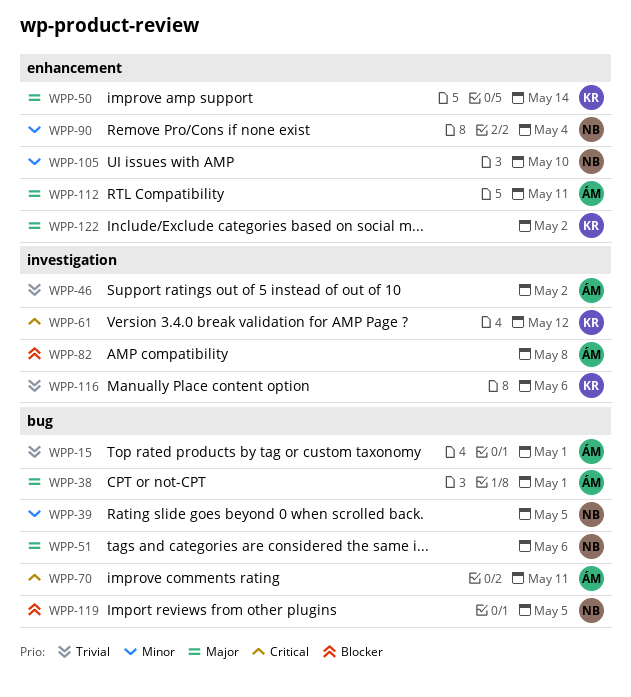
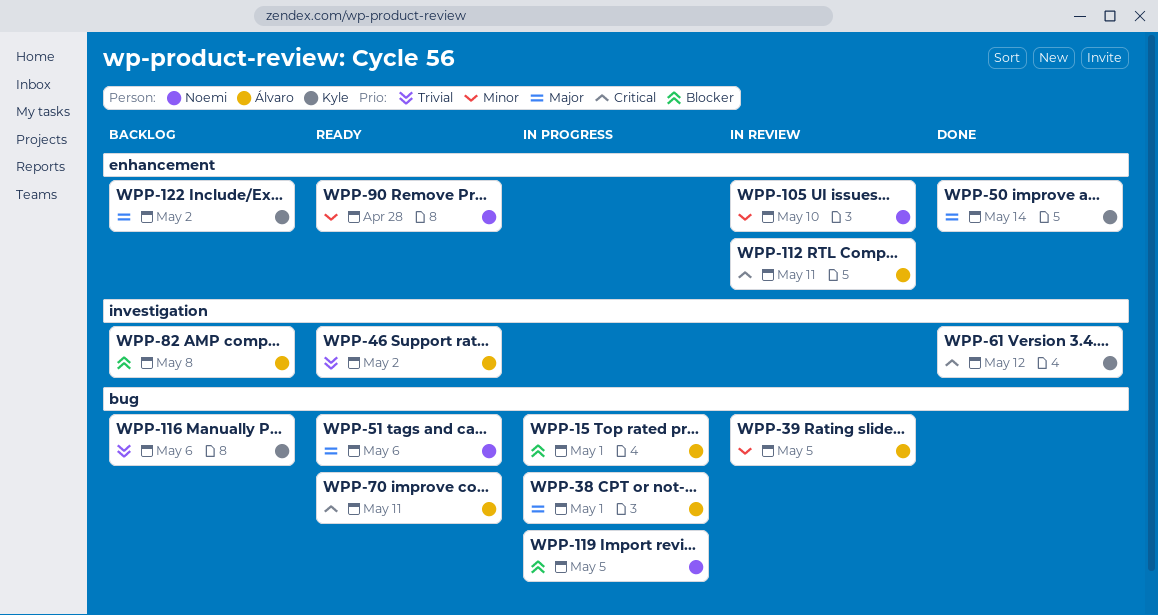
WPP-15, priority: Trivial -> Blocker
WPP-39, owner: Noemi -> Álvaro
WPP-90, due: May 4 -> Apr 28
WPP-112, priority: Major -> Critical
WPP-116, label: investigation -> bug

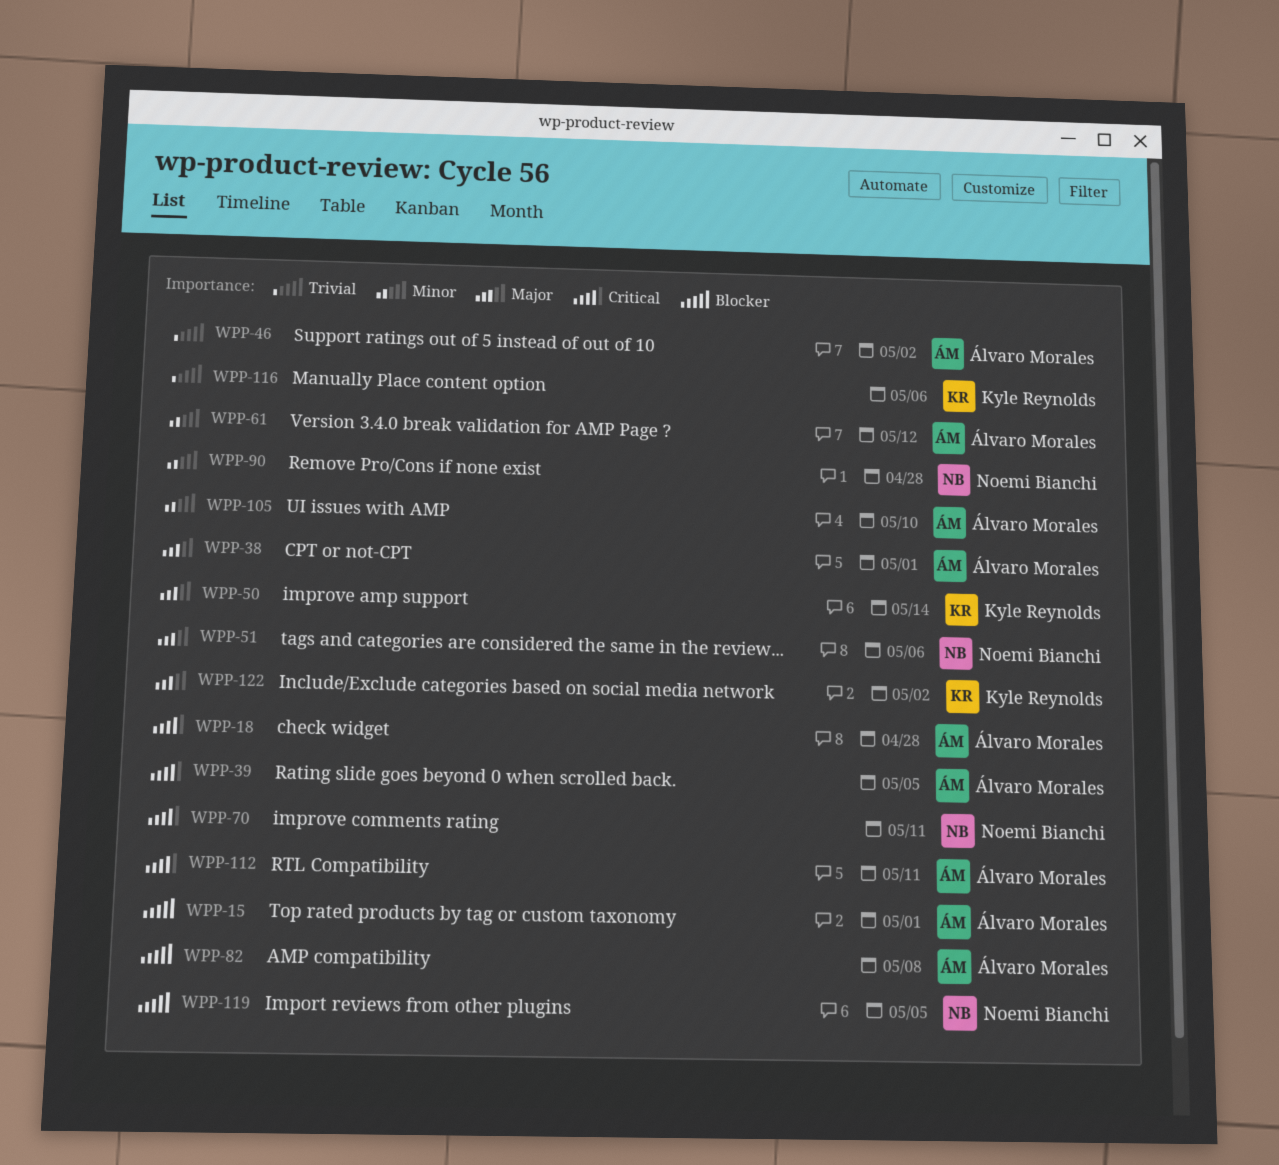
WPP-18: none -> present
WPP-39, priority: Minor -> Critical
WPP-61, owner: Kyle Reynolds -> Álvaro Morales
WPP-61, priority: Critical -> Minor
WPP-70, owner: Álvaro Morales -> Noemi Bianchi
WPP-105, owner: Noemi Bianchi -> Álvaro Morales

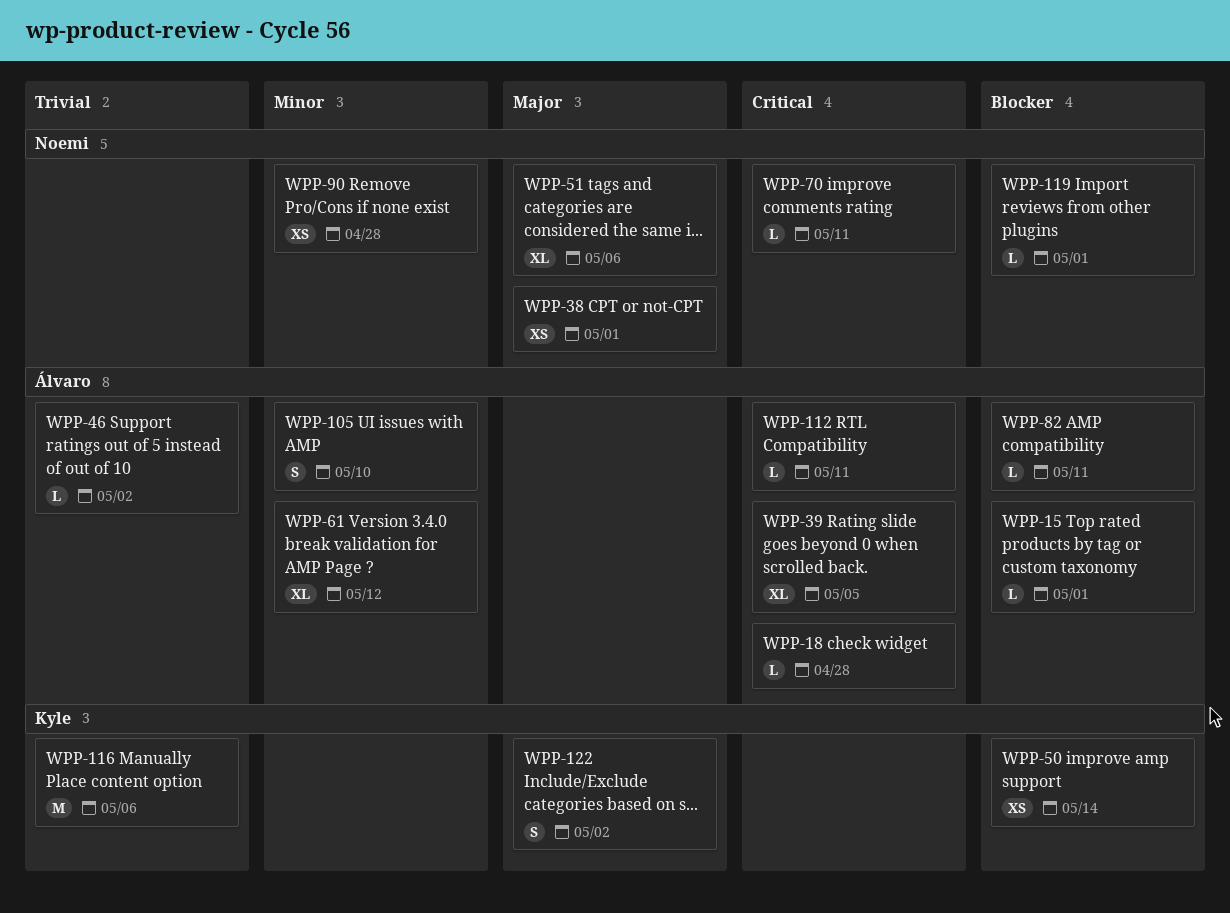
WPP-38, owner: Álvaro Morales -> Noemi Bianchi
WPP-50, priority: Major -> Blocker
WPP-82, due: May 8 -> May 11
WPP-119, due: May 5 -> May 1

